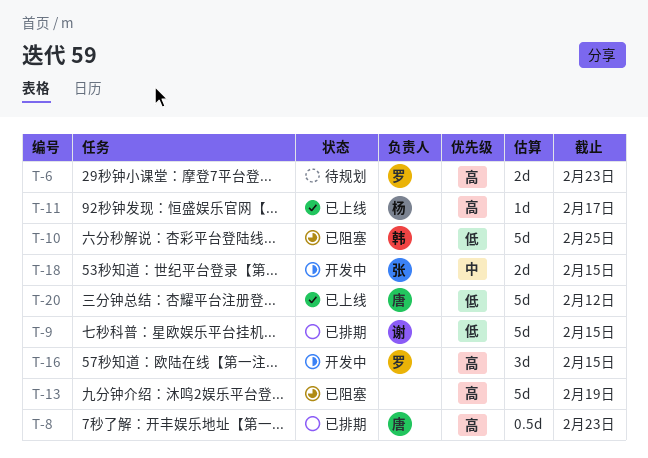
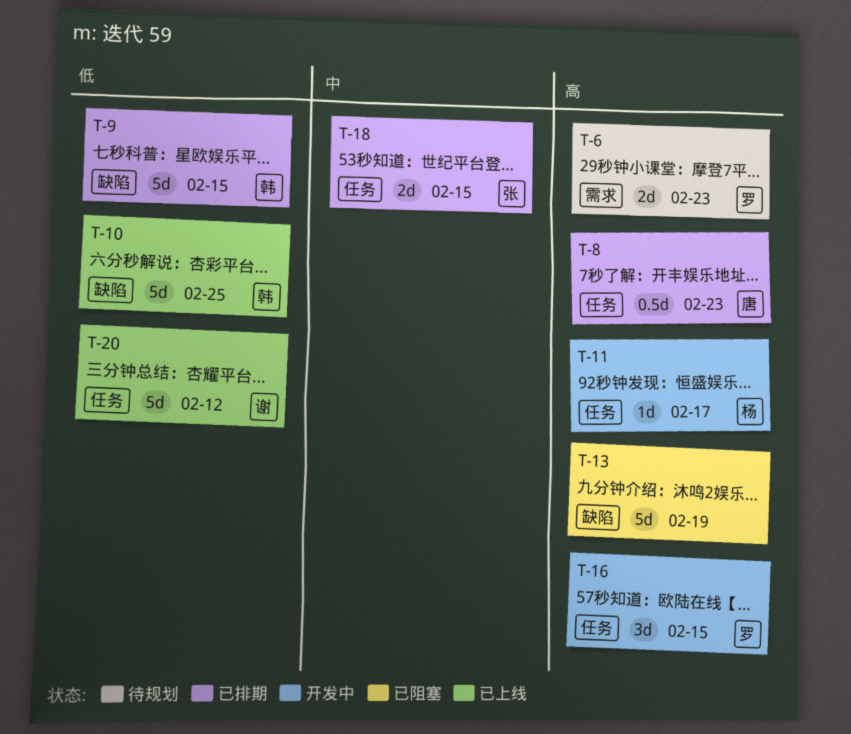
T-9, owner: 谢 -> 韩
T-10, status: 已阻塞 -> 已上线
T-11, status: 已上线 -> 开发中
T-18, status: 开发中 -> 已排期
T-20, owner: 唐 -> 谢

